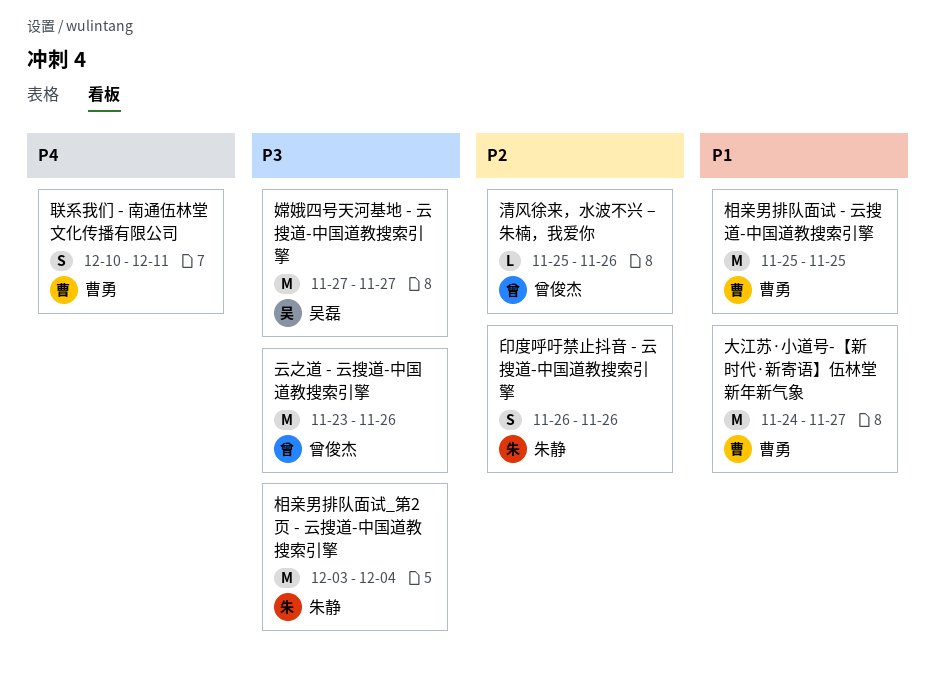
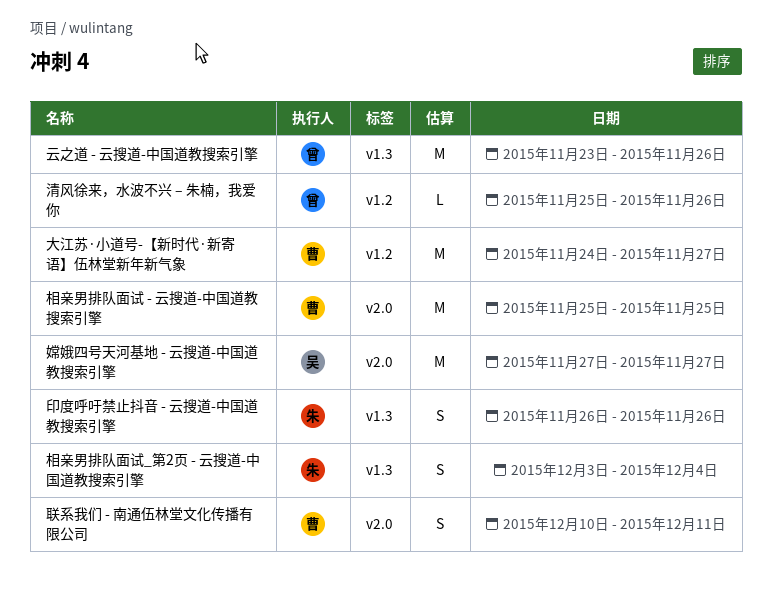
相亲男排队面试_第2页 - 云搜道-中国道教搜索引擎, estimate: M -> S

